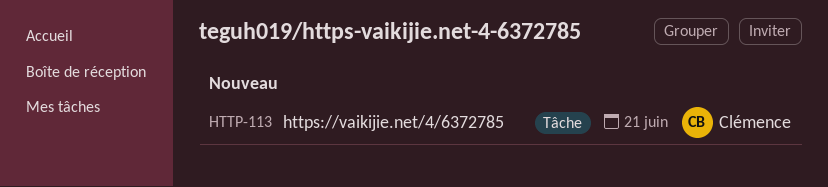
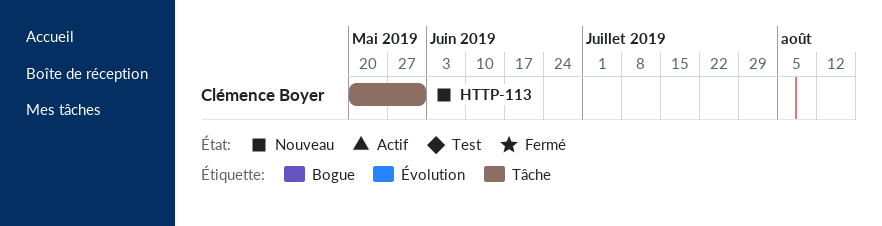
HTTP-113, due: Jun 21 -> May 31

